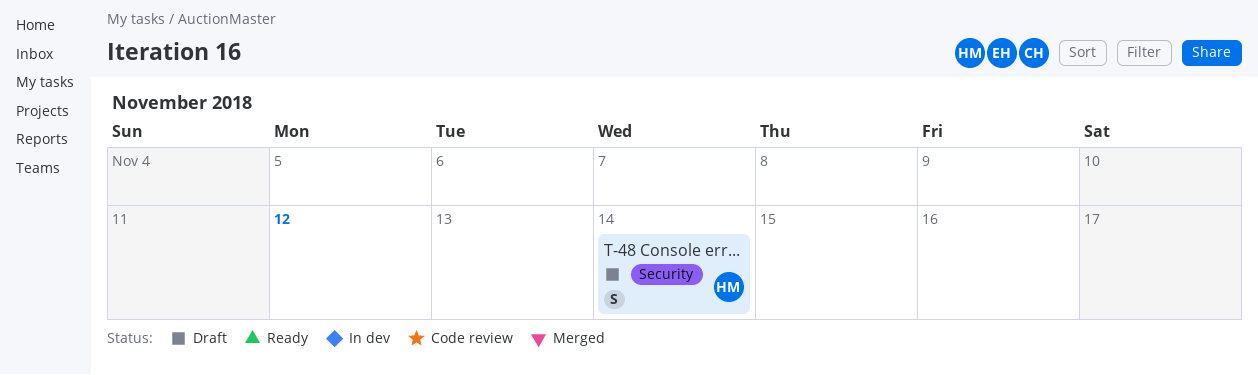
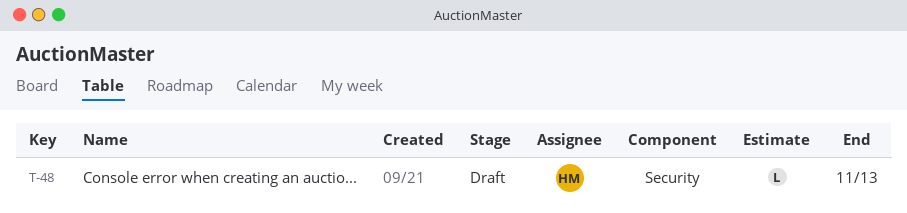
T-48, estimate: S -> L
T-48, due: Nov 14 -> Nov 13

